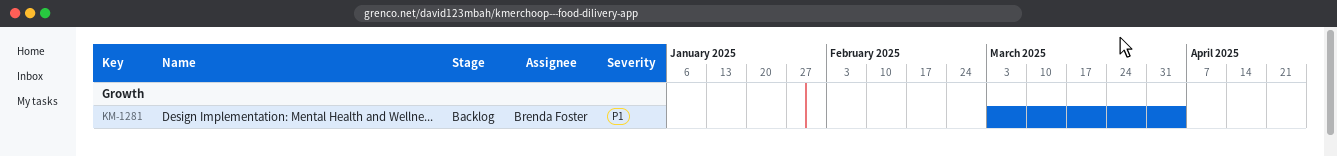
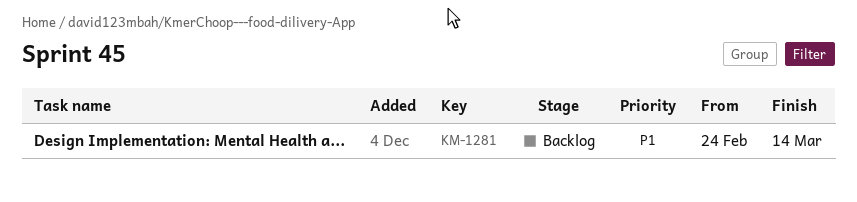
KM-1281, start: Mar 3 -> Feb 24
KM-1281, due: Apr 4 -> Mar 14

